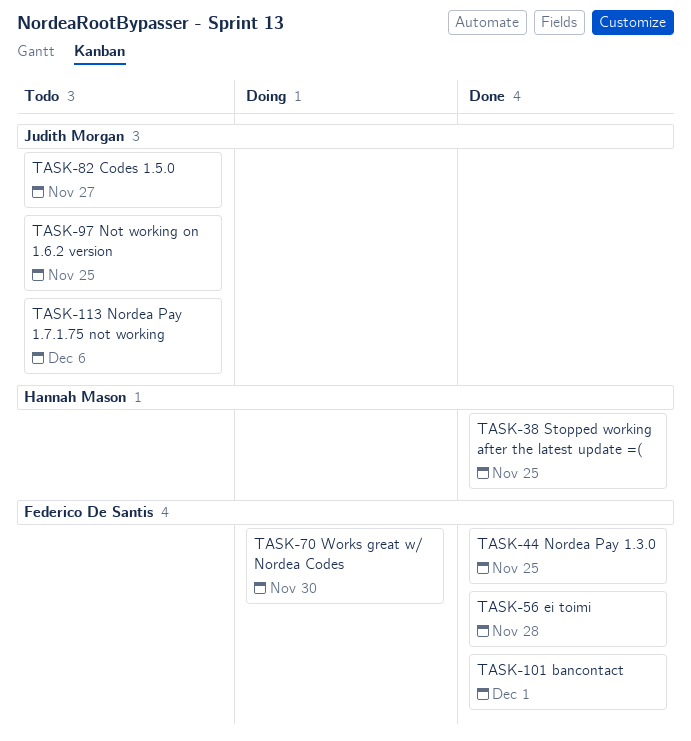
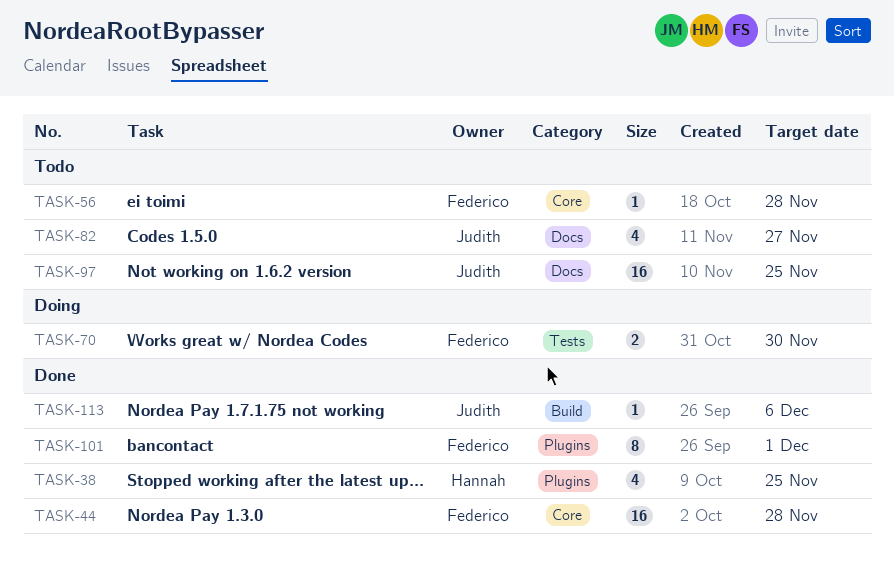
TASK-44, due: Nov 25 -> Nov 28
TASK-56, status: Done -> Todo
TASK-113, status: Todo -> Done

